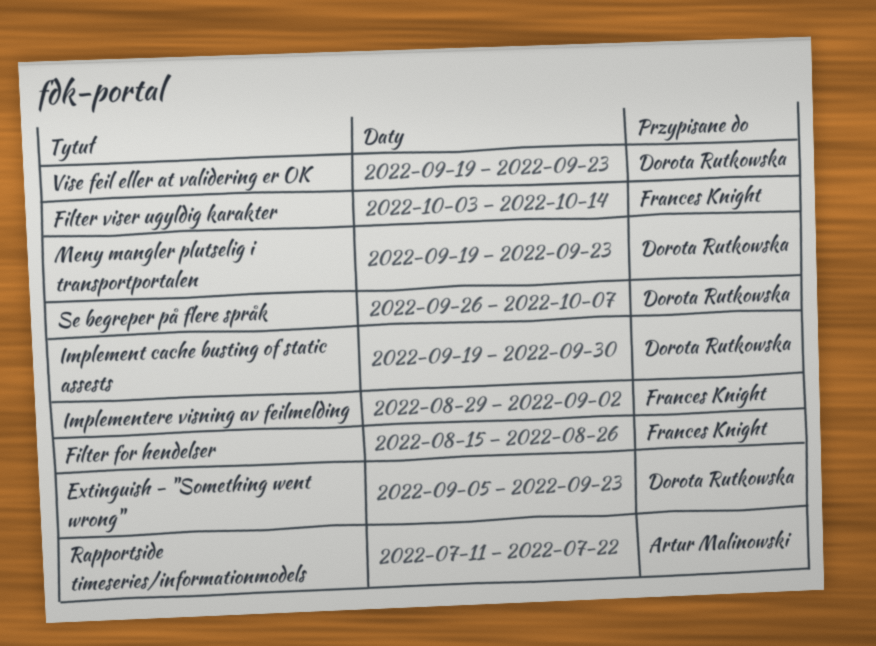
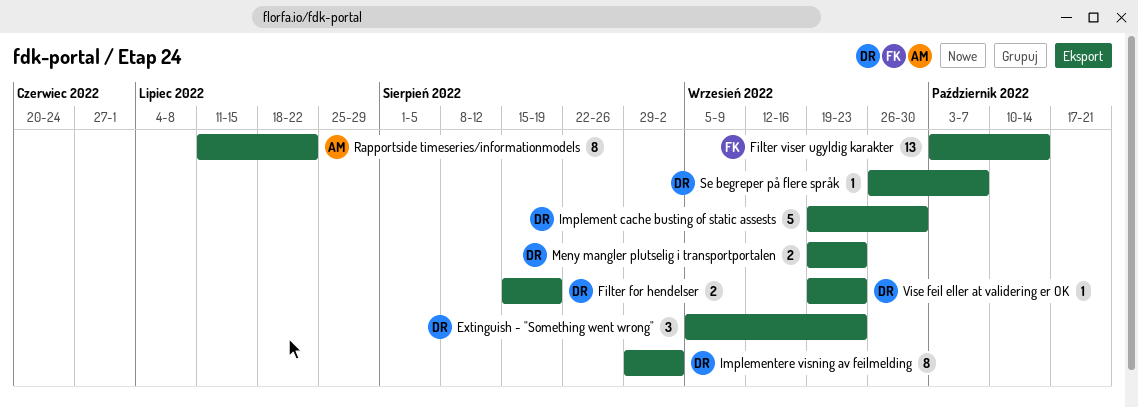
Filter for hendelser, owner: Frances Knight -> Dorota Rutkowska
Filter for hendelser, due: Aug 26 -> Aug 19
Implementere visning av feilmelding, owner: Frances Knight -> Dorota Rutkowska

